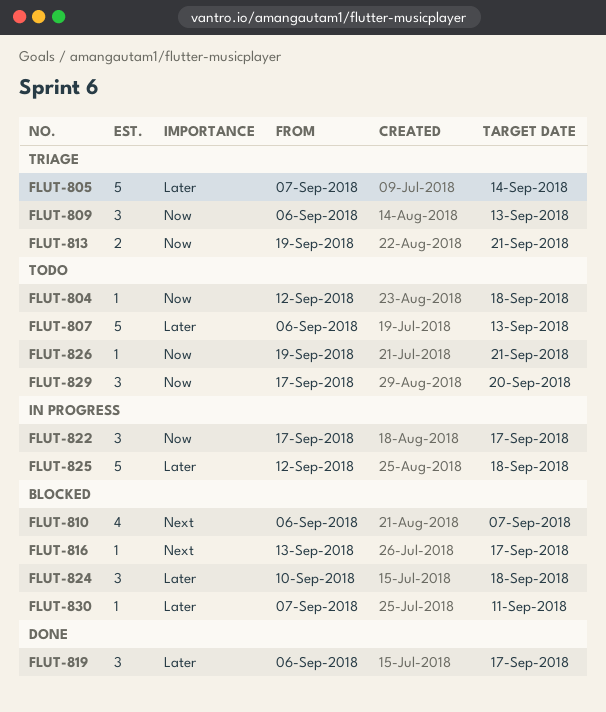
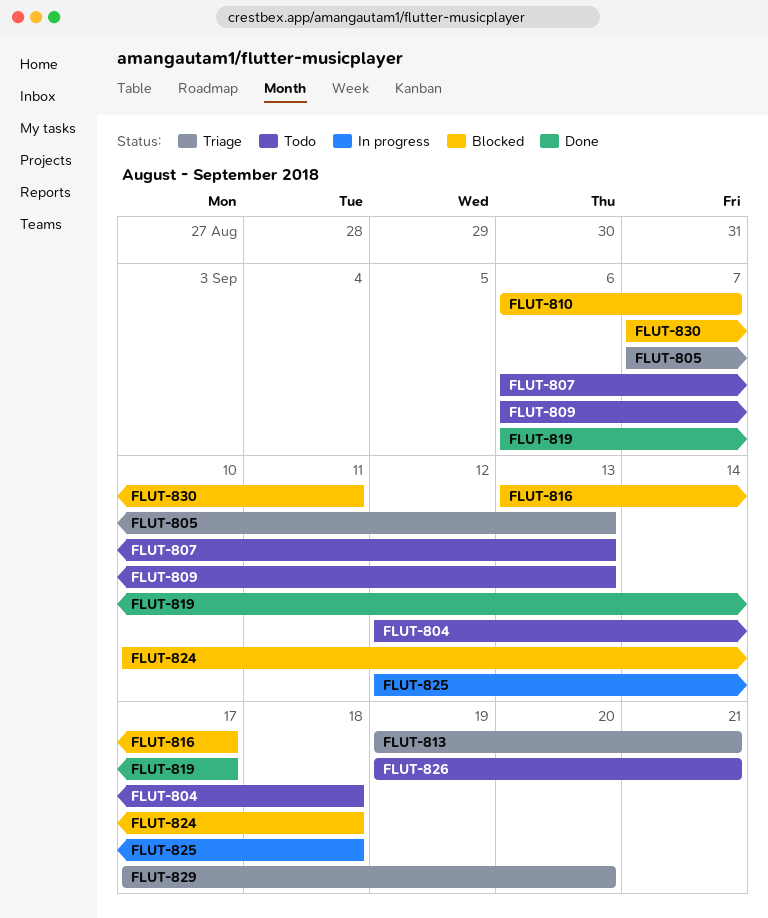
FLUT-805, due: Sep 14 -> Sep 13
FLUT-809, status: Triage -> Todo
FLUT-822: present -> none
FLUT-829, status: Todo -> Triage

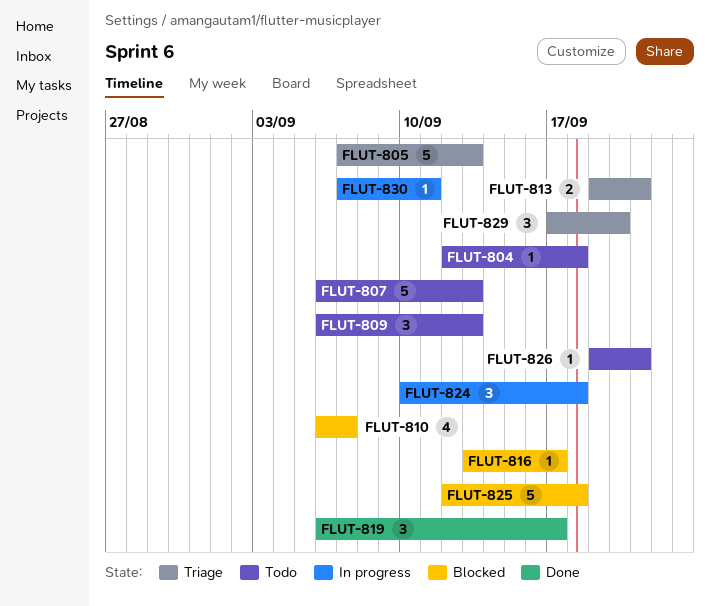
FLUT-824, status: Blocked -> In progress
FLUT-825, status: In progress -> Blocked
FLUT-830, status: Blocked -> In progress

